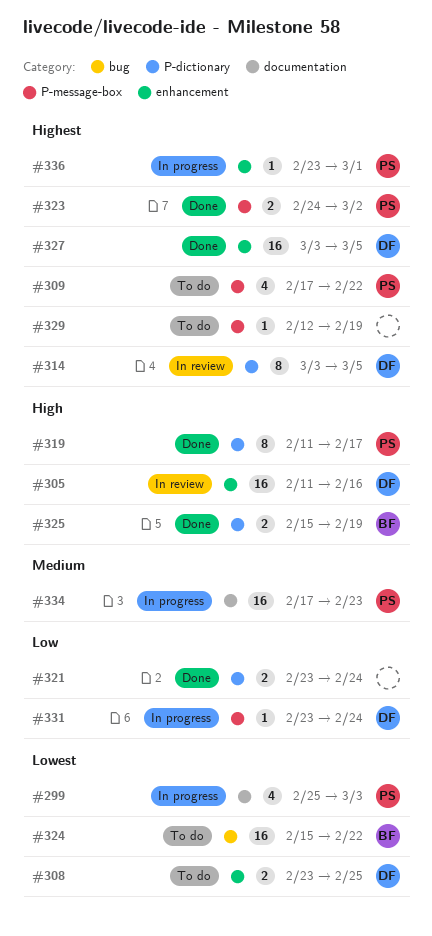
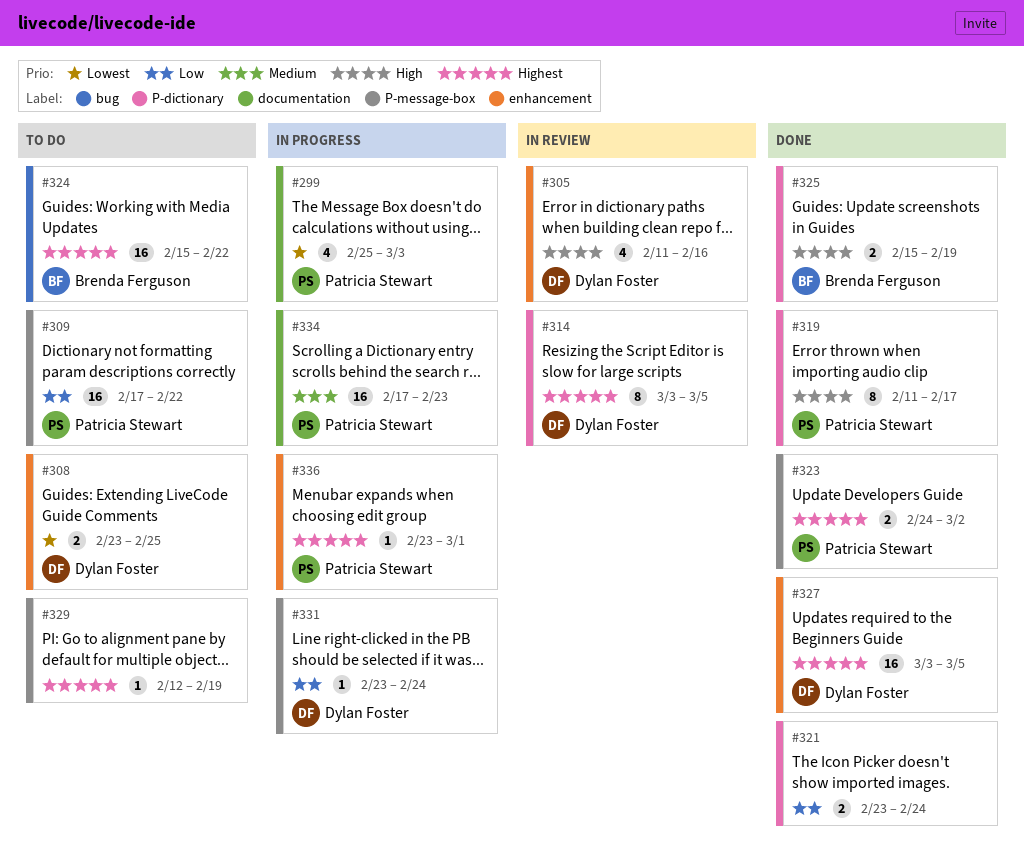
#305, estimate: 16 -> 4
#309, priority: Highest -> Low
#309, estimate: 4 -> 16
#324, priority: Lowest -> Highest

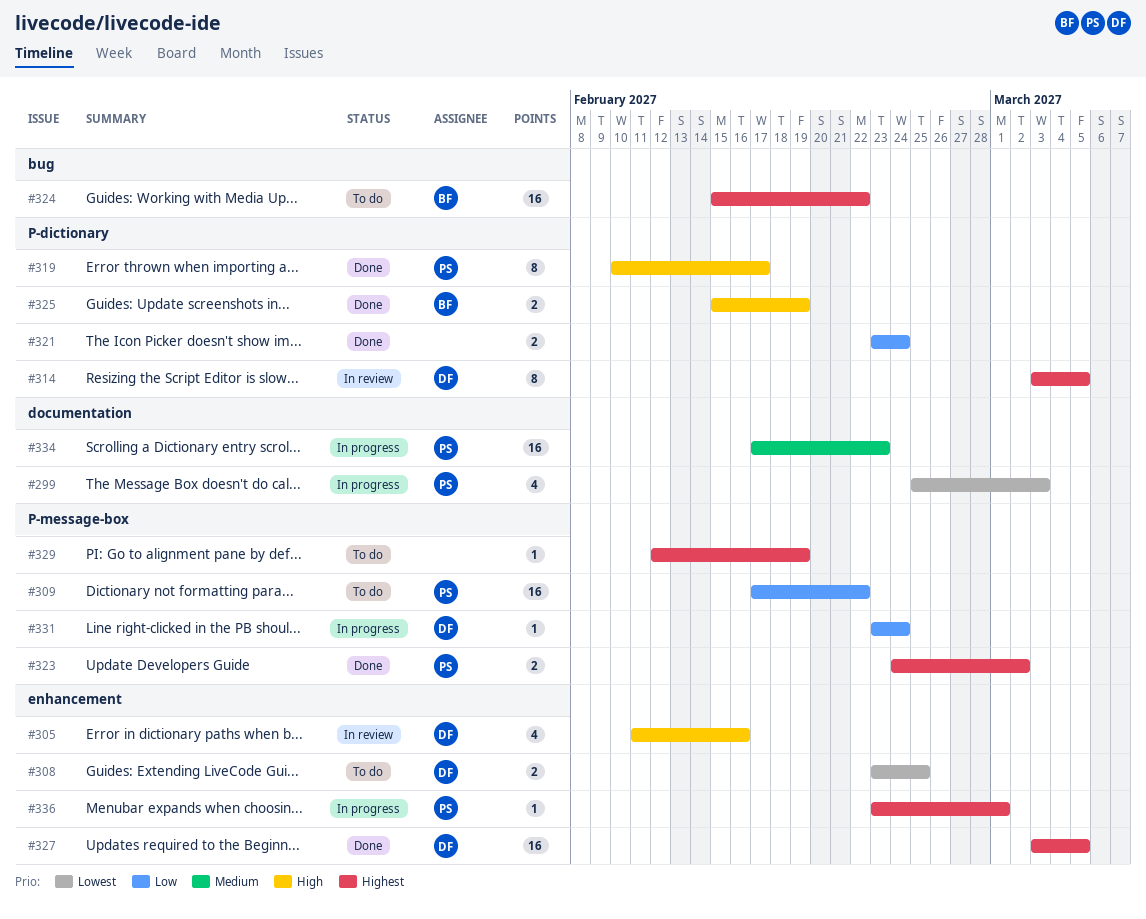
#319, start: Feb 11 -> Feb 10

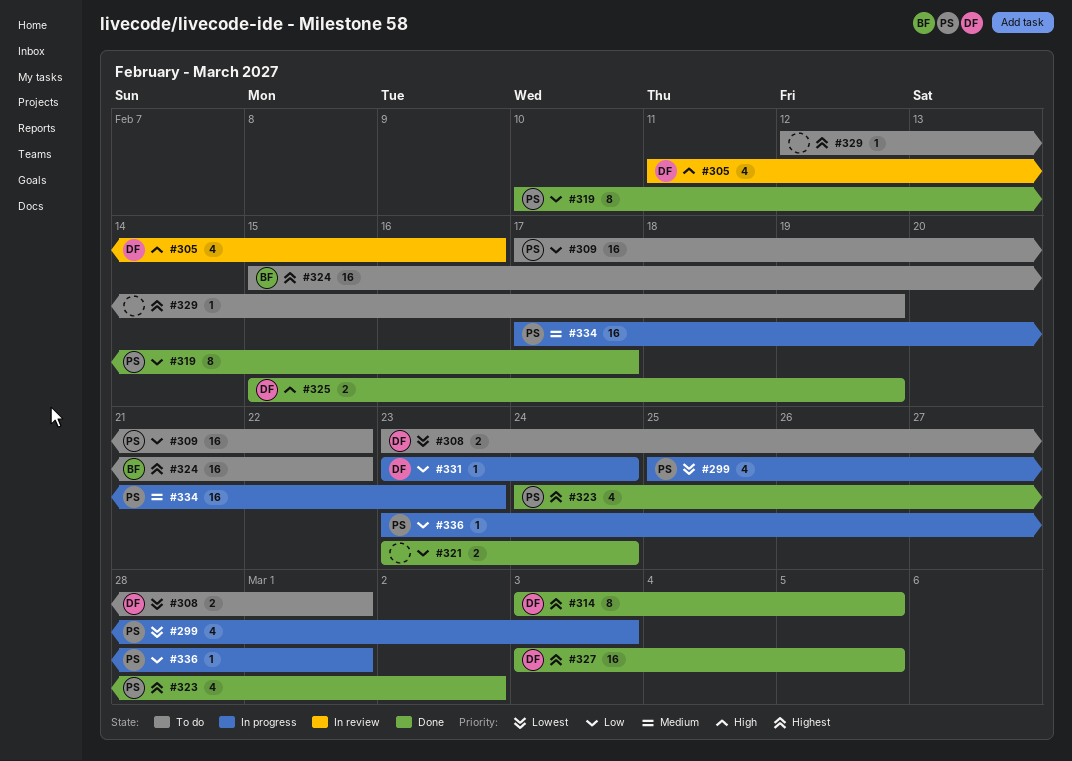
#308, due: Feb 25 -> Mar 1
#314, status: In review -> Done
#319, priority: High -> Low
#323, estimate: 2 -> 4
#325, owner: BF -> DF
#336, priority: Highest -> Low

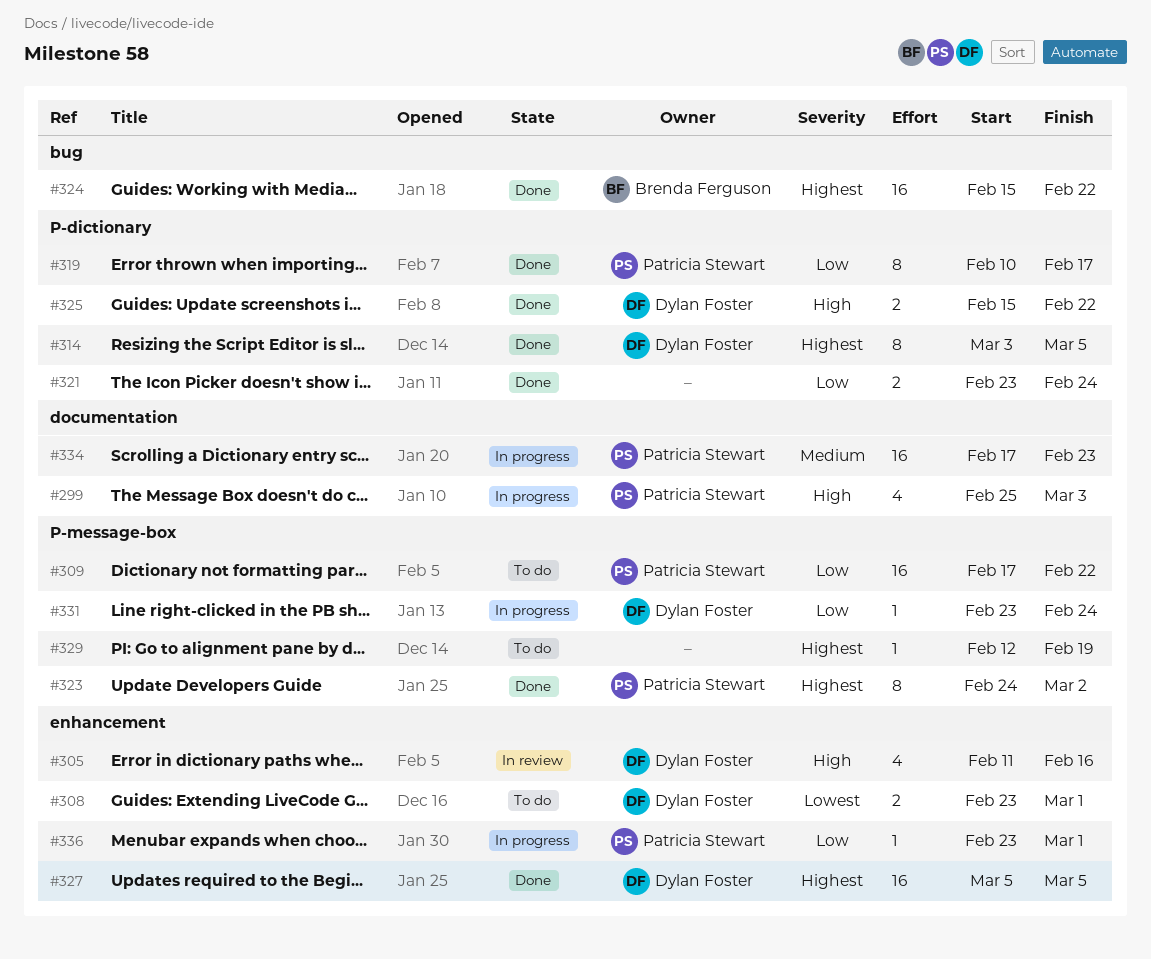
#299, priority: Lowest -> High
#323, estimate: 4 -> 8
#324, status: To do -> Done
#325, due: Feb 19 -> Feb 22
#327, start: Mar 3 -> Mar 5

